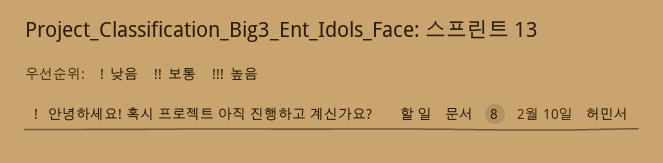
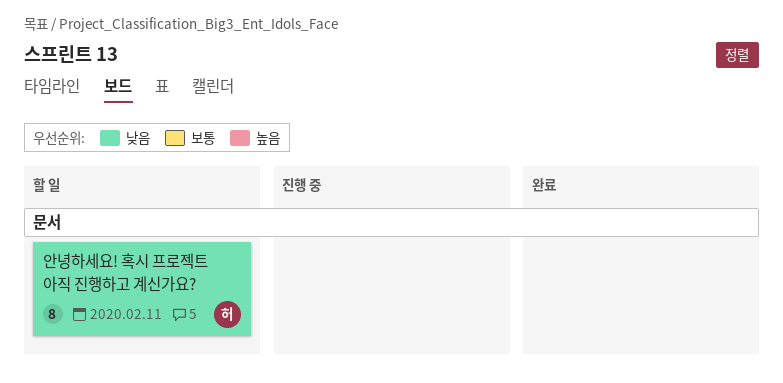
안녕하세요! 혹시 프로젝트 아직 진행하고 계신가요?, due: Feb 10 -> Feb 11

